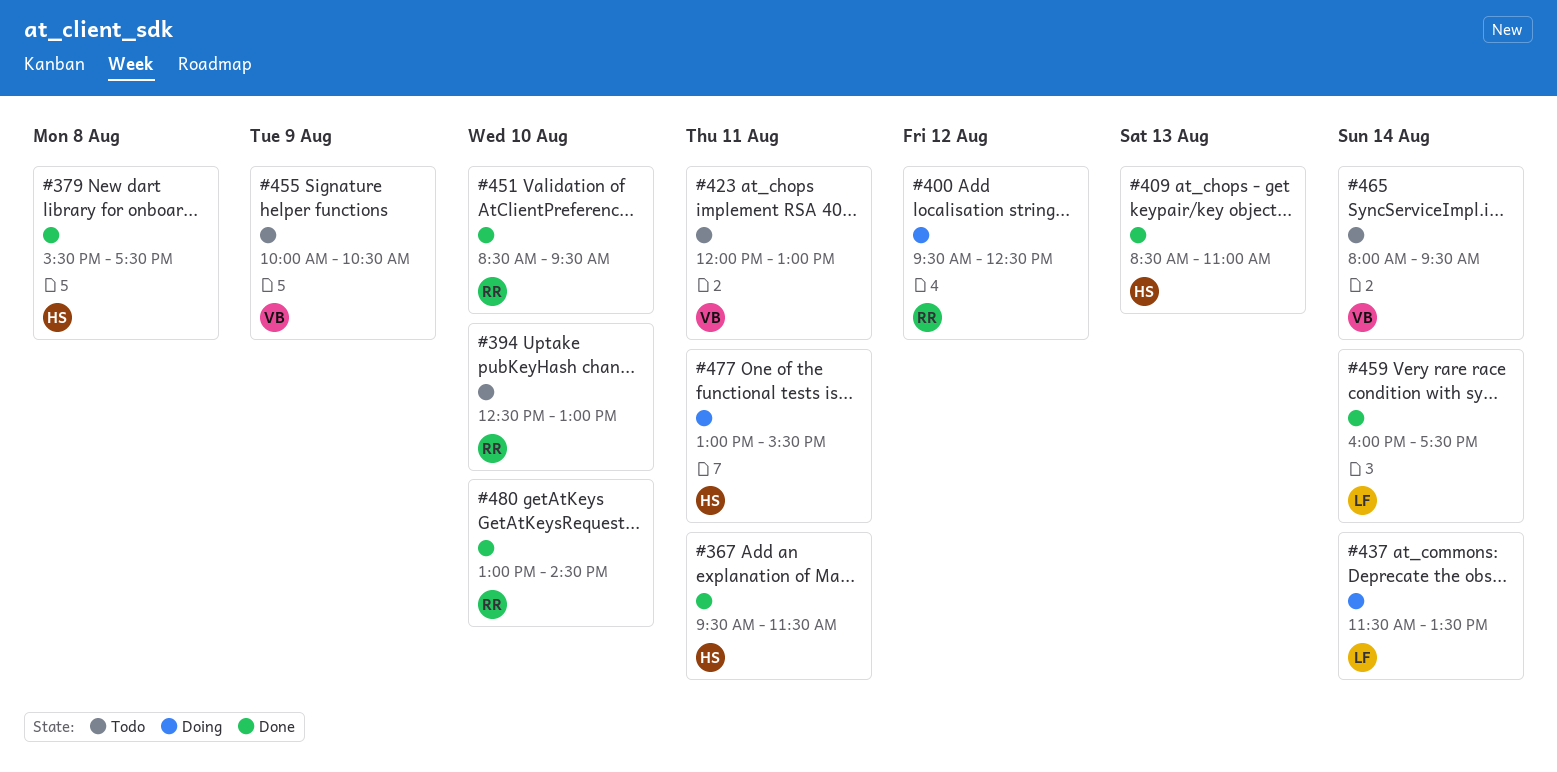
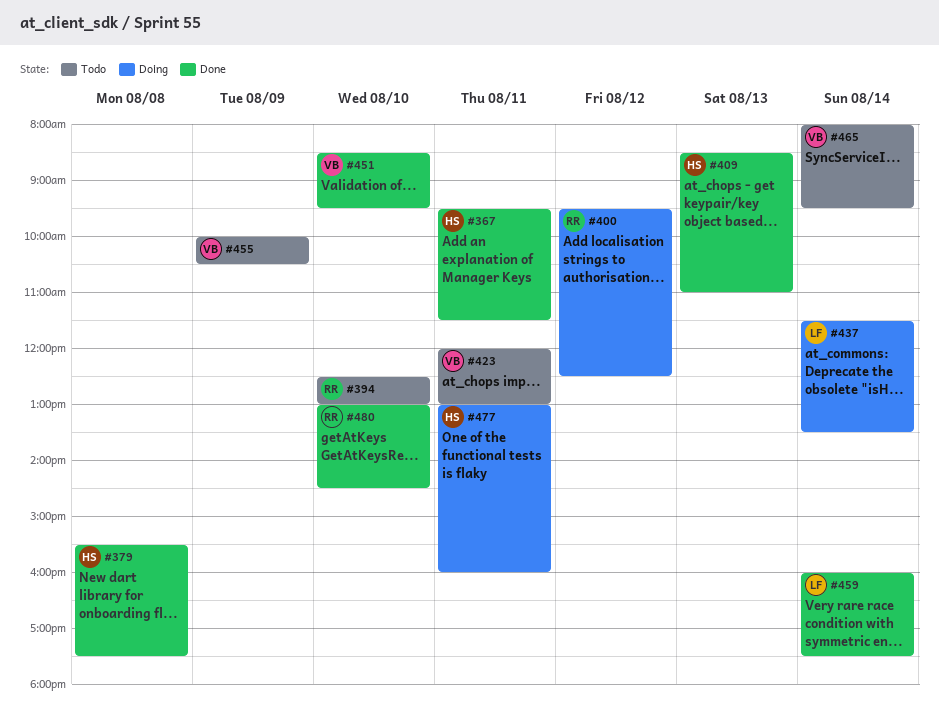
#451, owner: RR -> VB
#477, ends: 15:30 -> 16:00

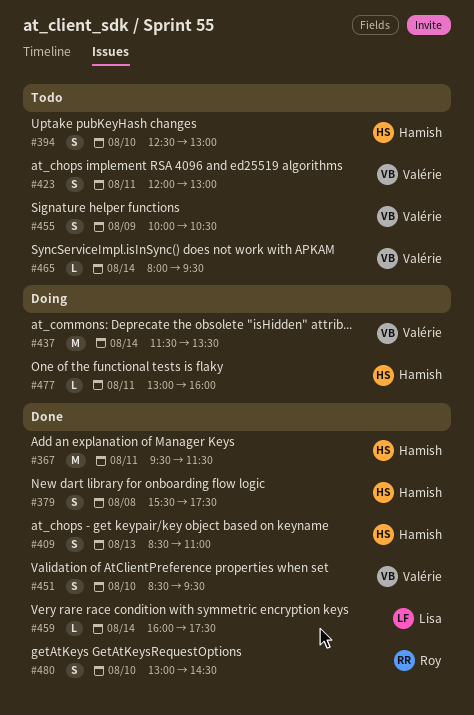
#394, owner: Roy -> Hamish
#400: present -> none
#437, owner: Lisa -> Valérie

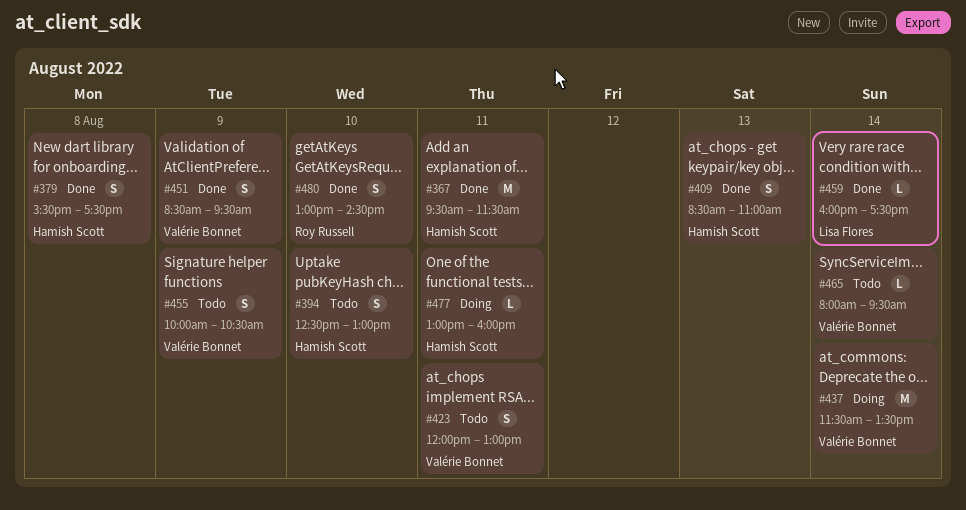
#451, day: Aug 10 -> Aug 9

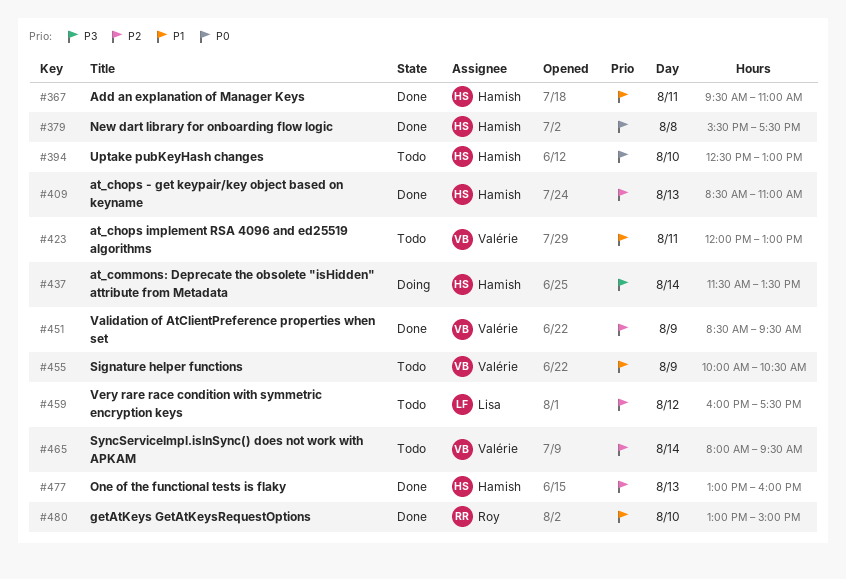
#367, ends: 11:30 -> 11:00
#437, owner: Valérie Bonnet -> Hamish Scott
#459, status: Done -> Todo
#459, day: Aug 14 -> Aug 12
#477, status: Doing -> Done
#477, day: Aug 11 -> Aug 13
#480, ends: 14:30 -> 15:00

